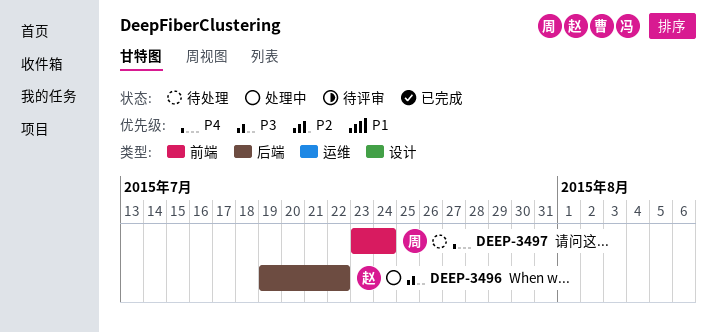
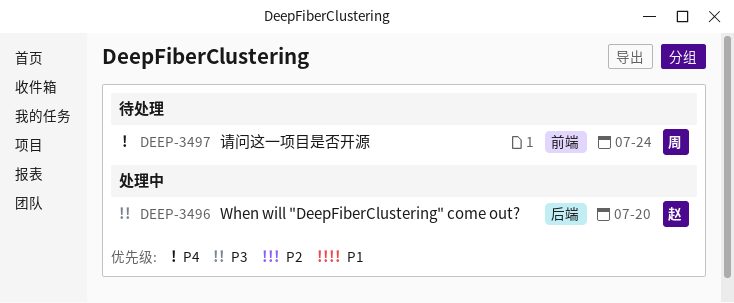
DEEP-3496, due: Jul 22 -> Jul 20

